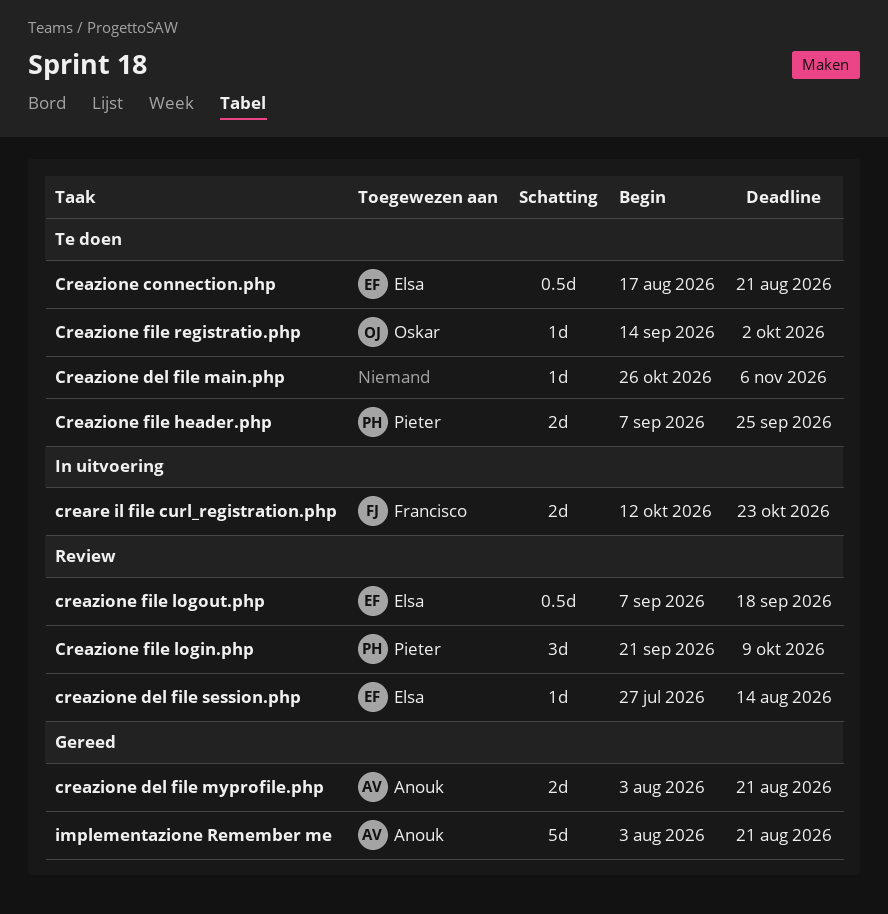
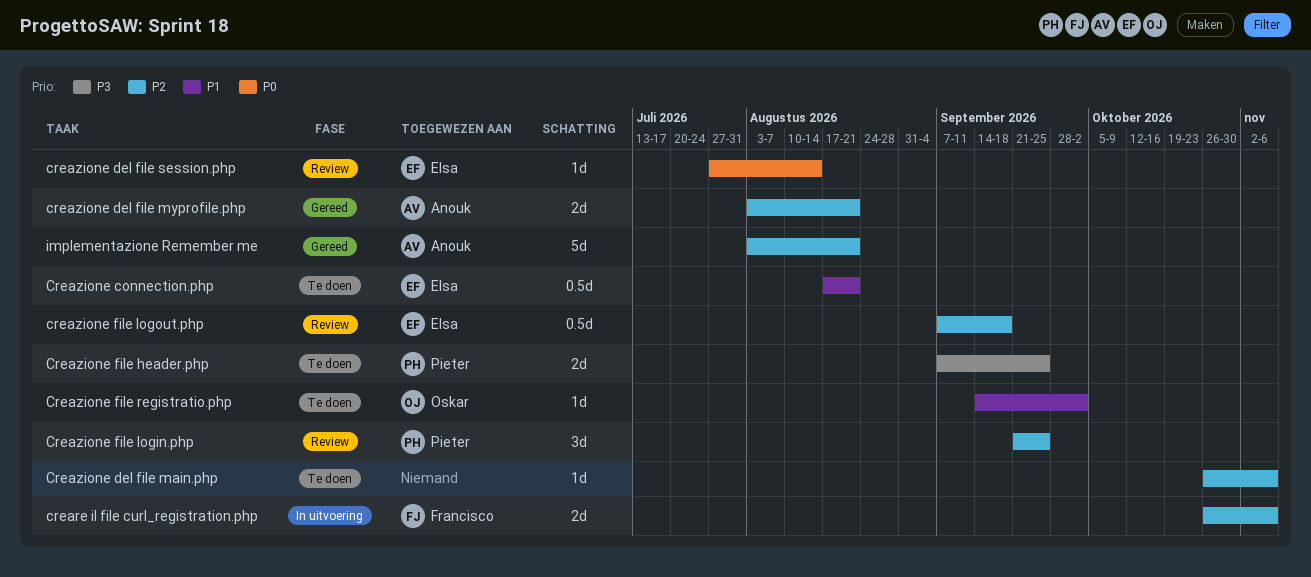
creare il file curl_registration.php, start: Oct 12 -> Oct 26
creare il file curl_registration.php, due: Oct 23 -> Nov 6
Creazione file login.php, due: Oct 9 -> Sep 25

